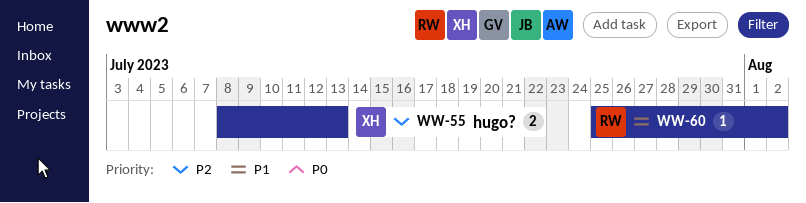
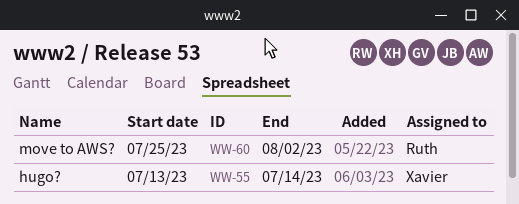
WW-55, start: Jul 8 -> Jul 13
WW-55, due: Jul 13 -> Jul 14

